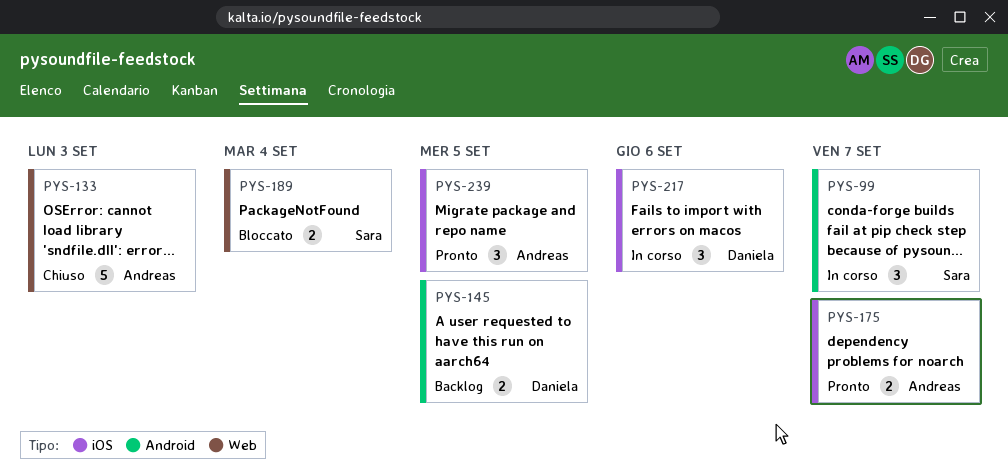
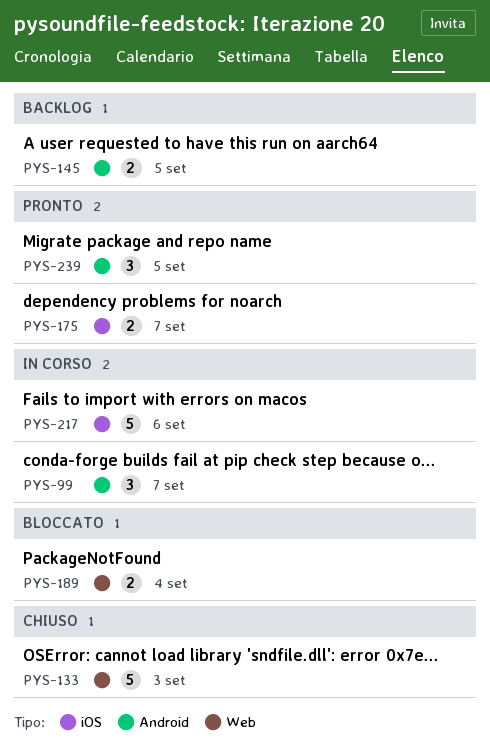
PYS-217, estimate: 3 -> 5
PYS-239, label: iOS -> Android

